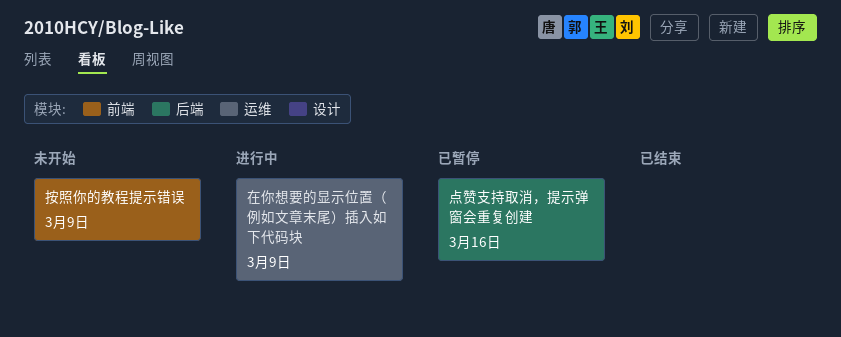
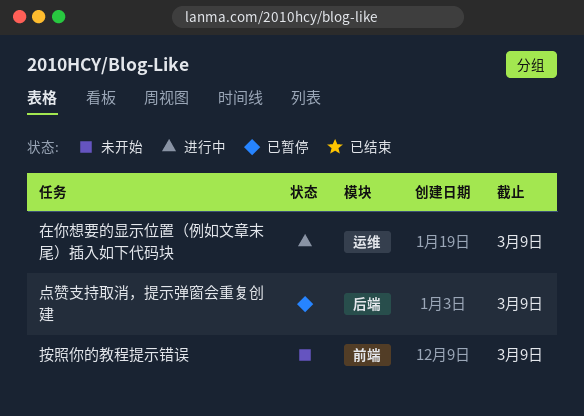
点赞支持取消，提示弹窗会重复创建, due: Mar 16 -> Mar 9

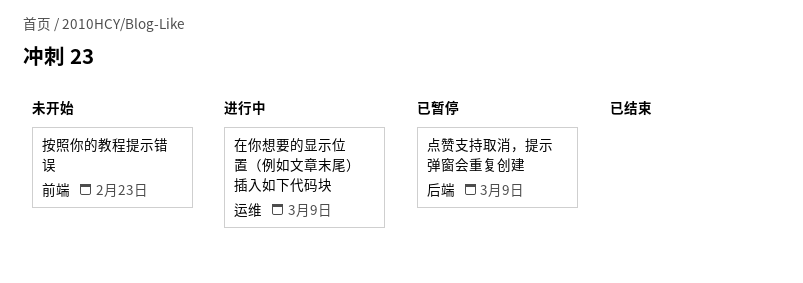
按照你的教程提示错误, due: Mar 9 -> Feb 23

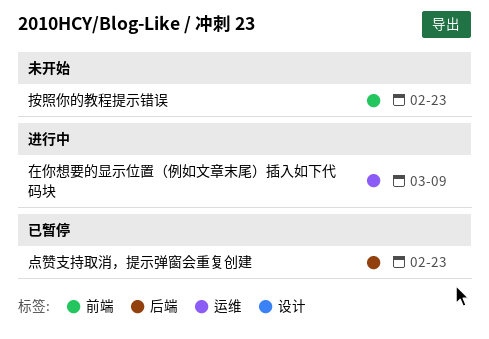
点赞支持取消，提示弹窗会重复创建, due: Mar 9 -> Feb 23

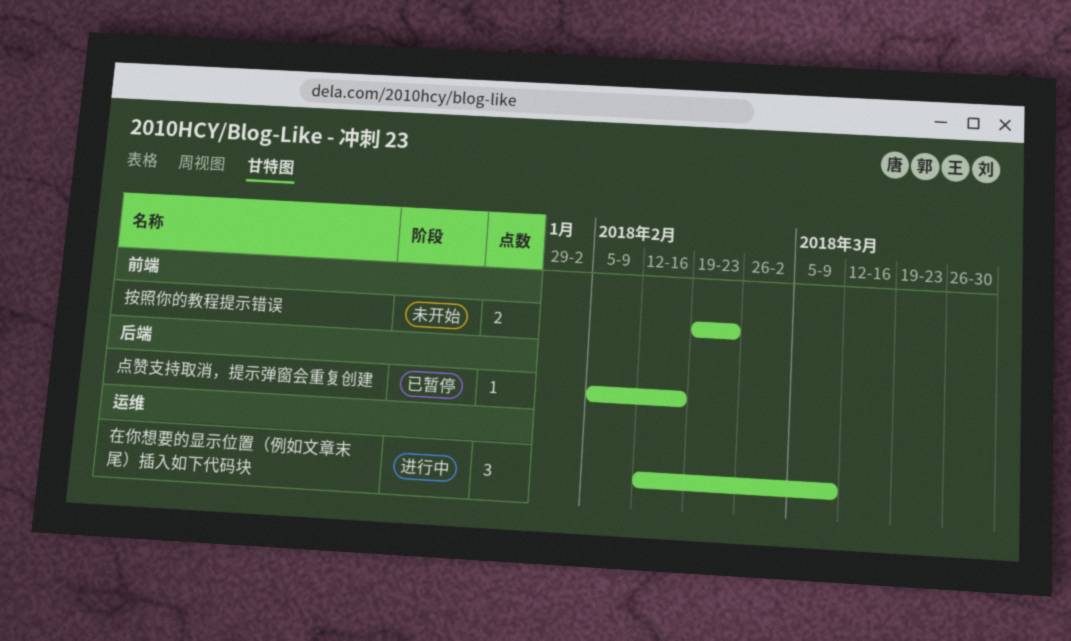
点赞支持取消，提示弹窗会重复创建, due: Feb 23 -> Feb 16

